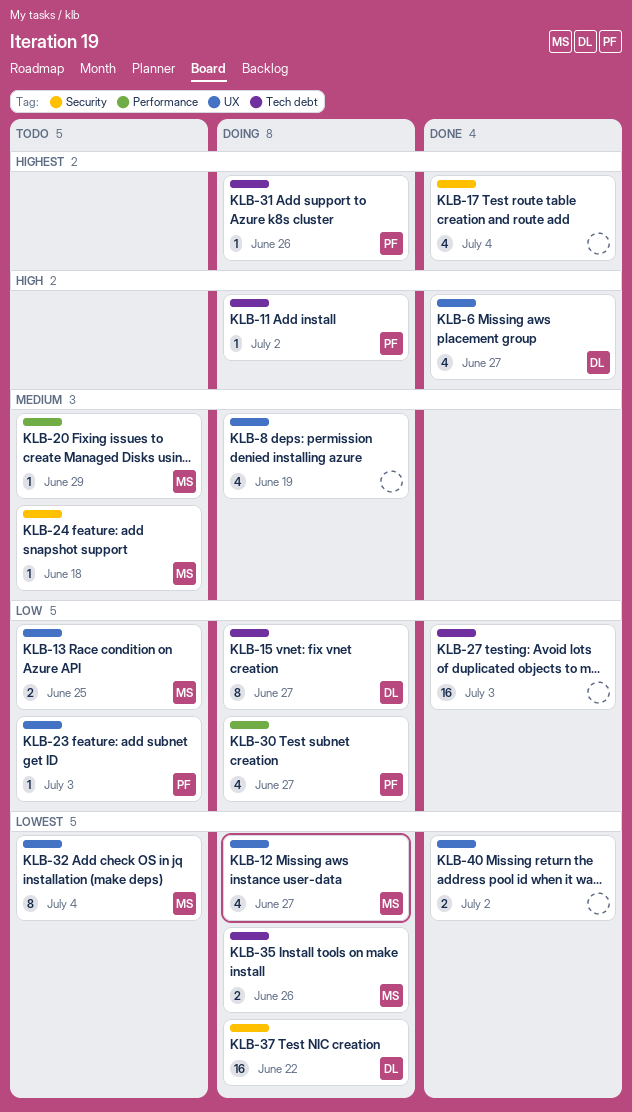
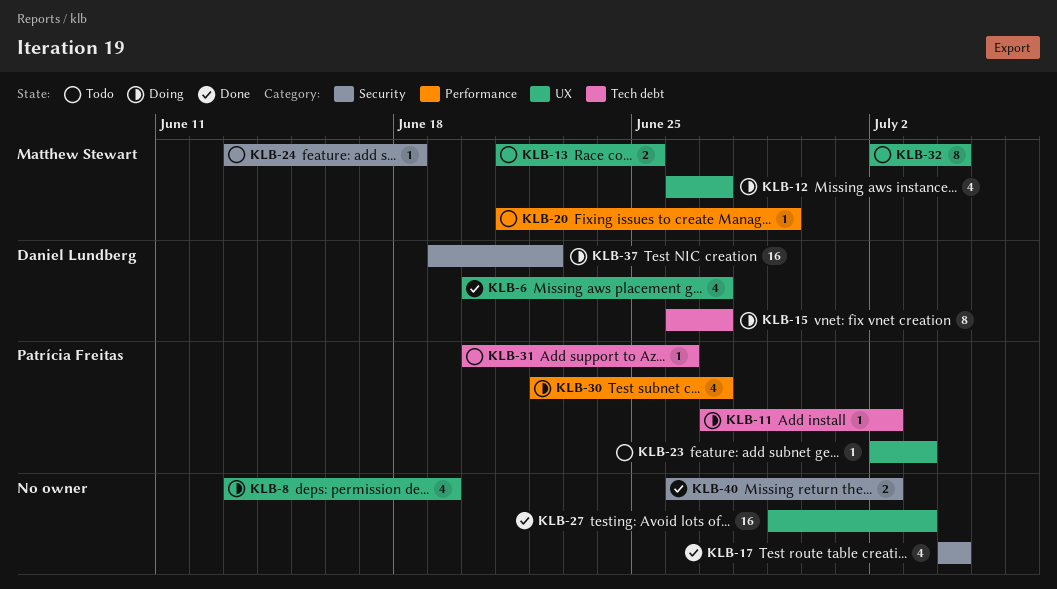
KLB-27, label: Tech debt -> UX
KLB-31, status: Doing -> Todo
KLB-35: present -> none
KLB-40, label: UX -> Security

